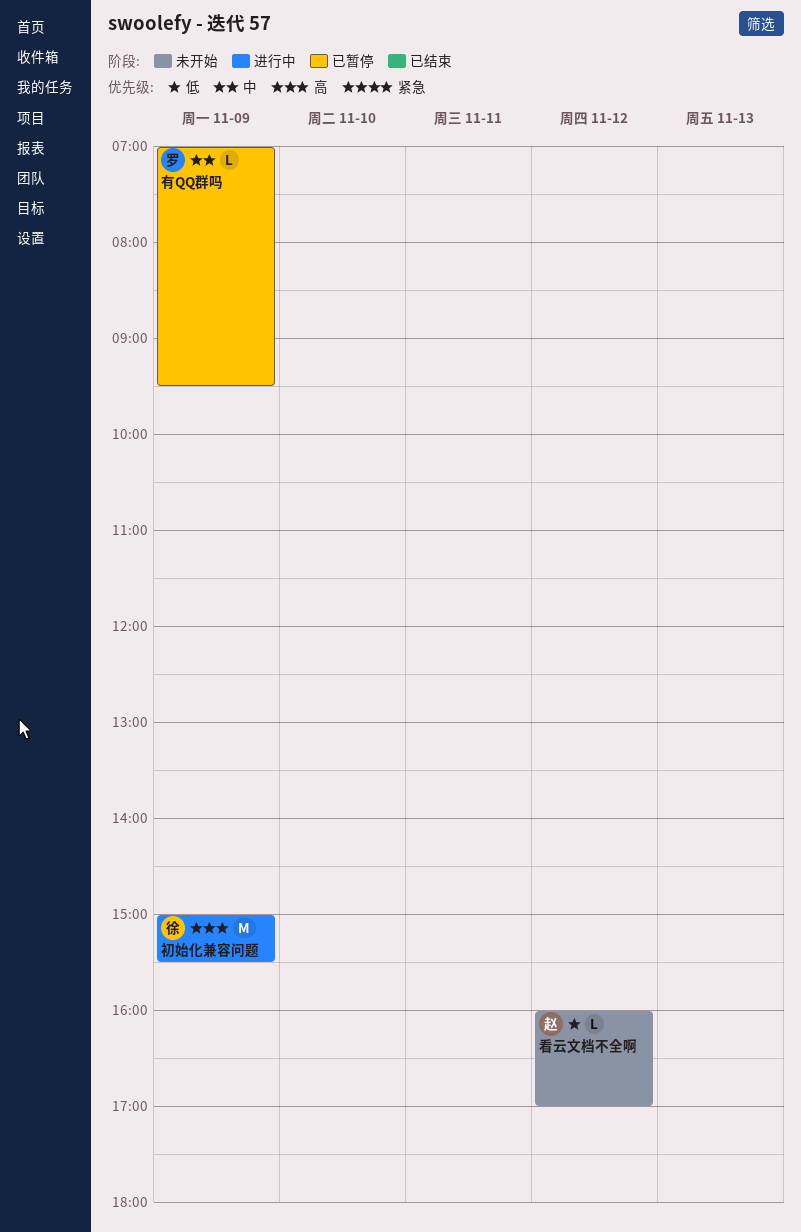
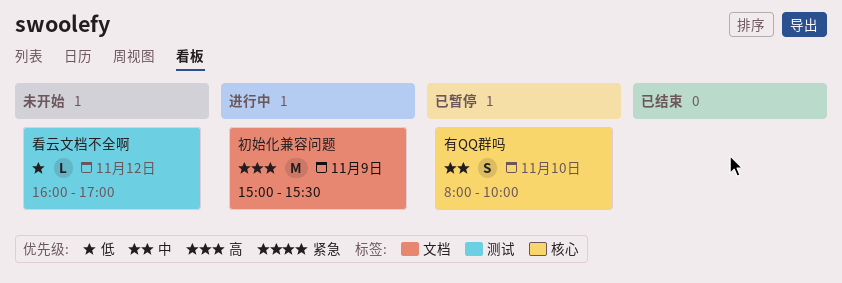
有QQ群吗, estimate: L -> S
有QQ群吗, day: Nov 9 -> Nov 10
有QQ群吗, begins: 07:00 -> 08:00
有QQ群吗, ends: 09:30 -> 10:00

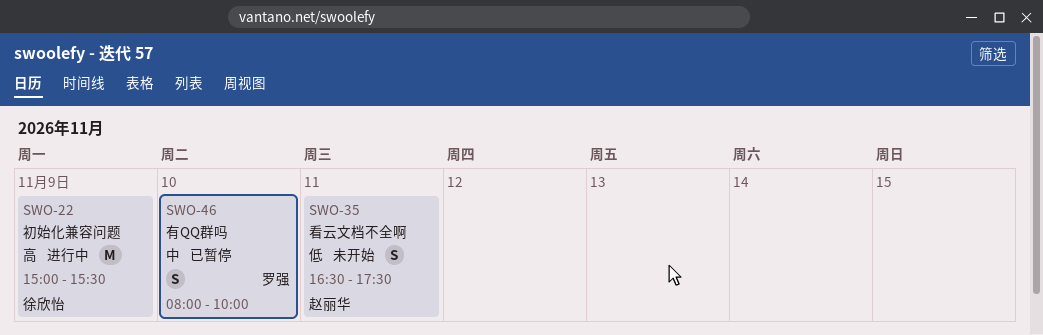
看云文档不全啊, estimate: L -> S
看云文档不全啊, day: Nov 12 -> Nov 11
看云文档不全啊, begins: 16:00 -> 16:30
看云文档不全啊, ends: 17:00 -> 17:30

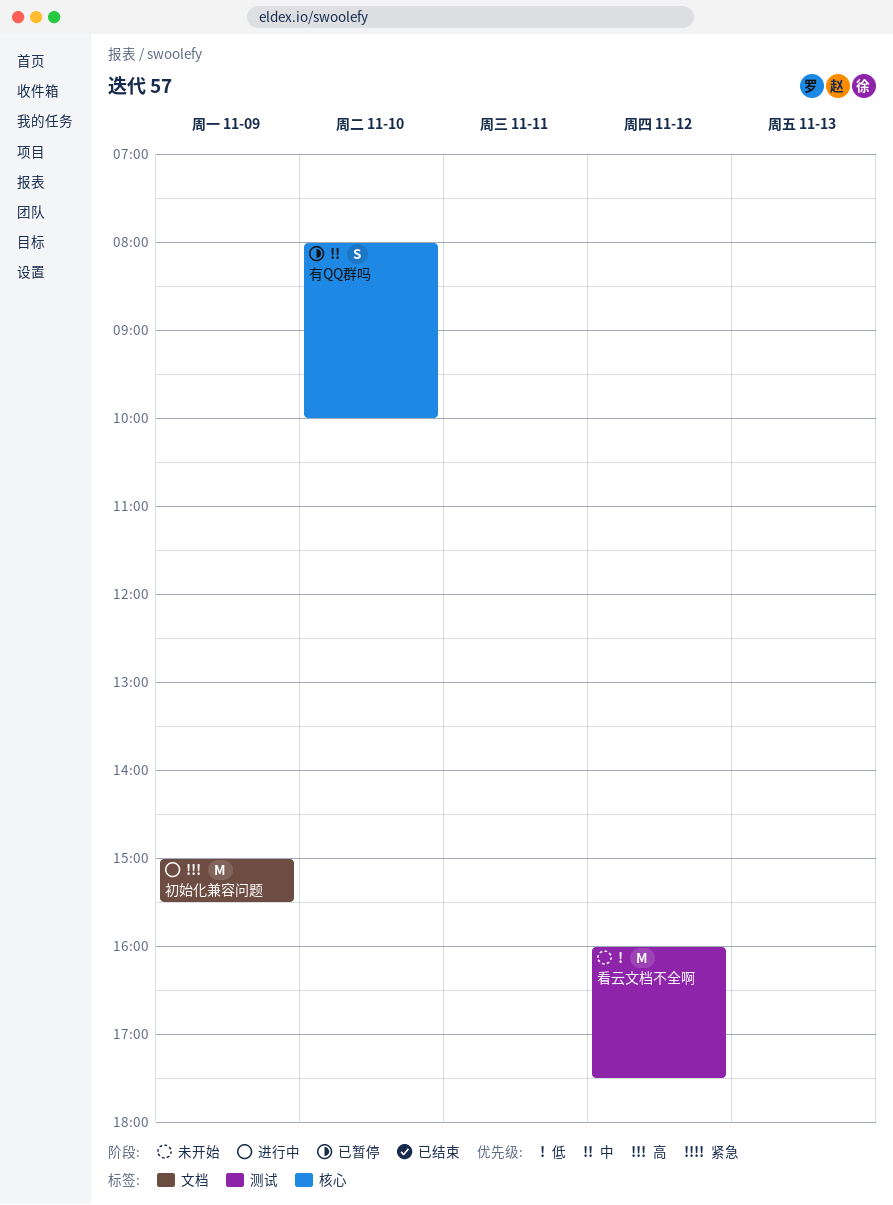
看云文档不全啊, estimate: S -> M
看云文档不全啊, day: Nov 11 -> Nov 12
看云文档不全啊, begins: 16:30 -> 16:00

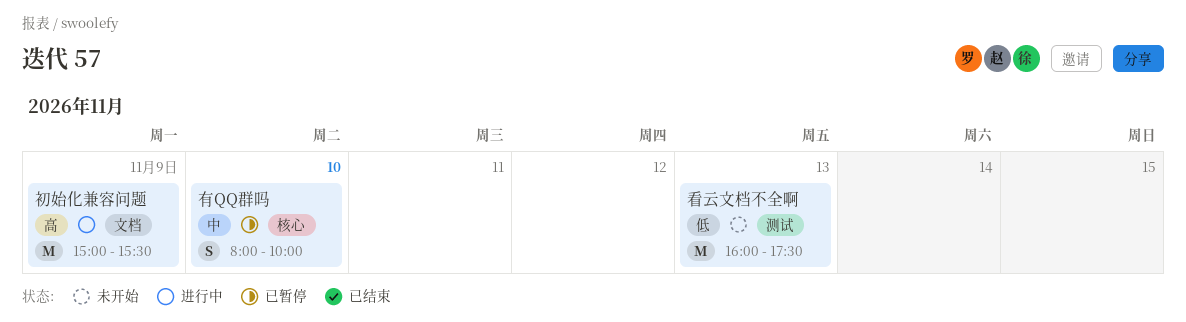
看云文档不全啊, day: Nov 12 -> Nov 13

